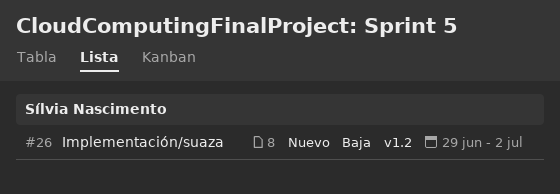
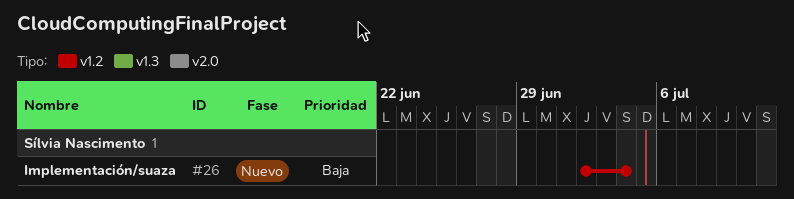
#26, start: Jun 29 -> Jul 2
#26, due: Jul 2 -> Jul 4

